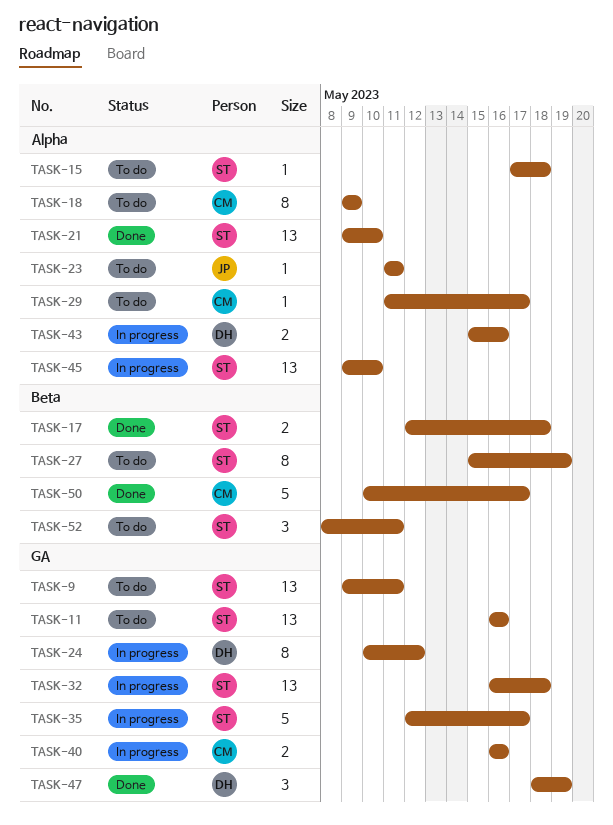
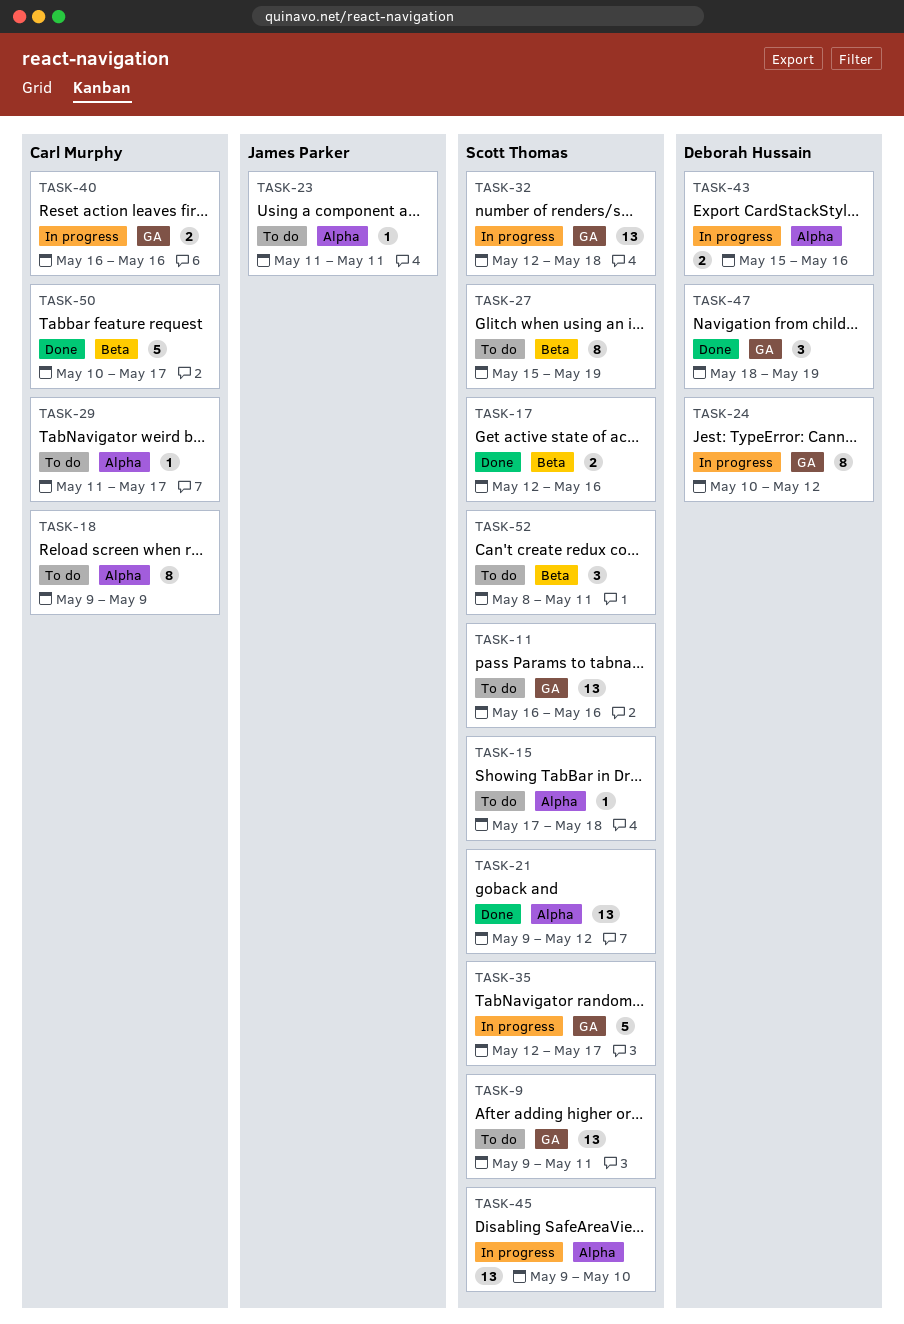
TASK-17, due: May 18 -> May 16
TASK-21, due: May 10 -> May 12
TASK-32, start: May 16 -> May 12

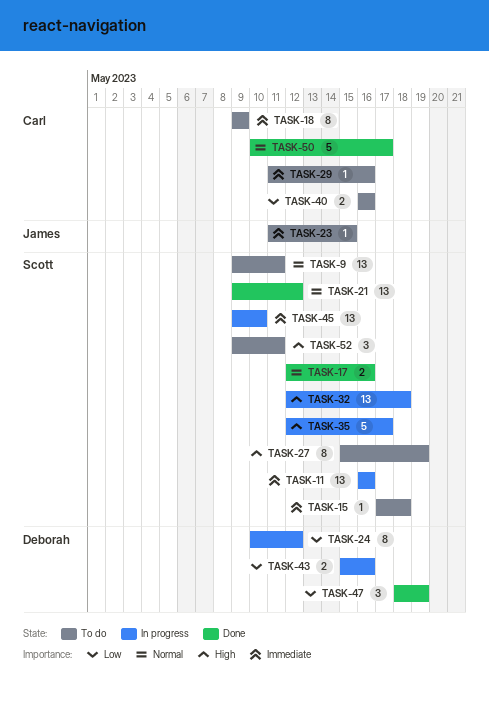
TASK-11, status: To do -> In progress
TASK-23, due: May 11 -> May 15
TASK-29, due: May 17 -> May 16
TASK-40, status: In progress -> To do
TASK-52, start: May 8 -> May 9

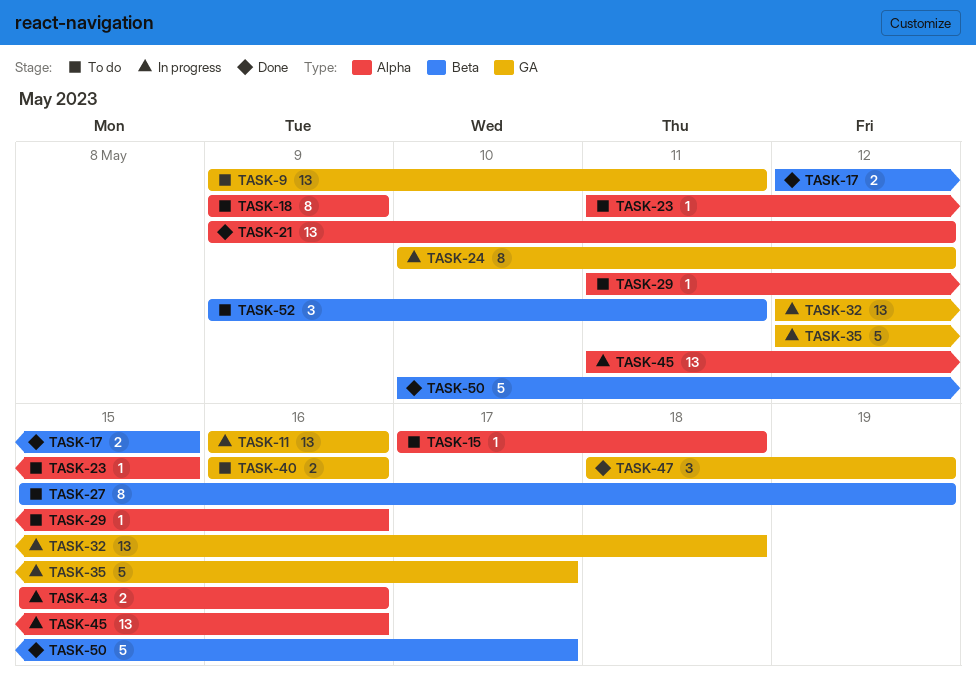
TASK-17, due: May 16 -> May 15
TASK-45, start: May 9 -> May 11
TASK-45, due: May 10 -> May 16

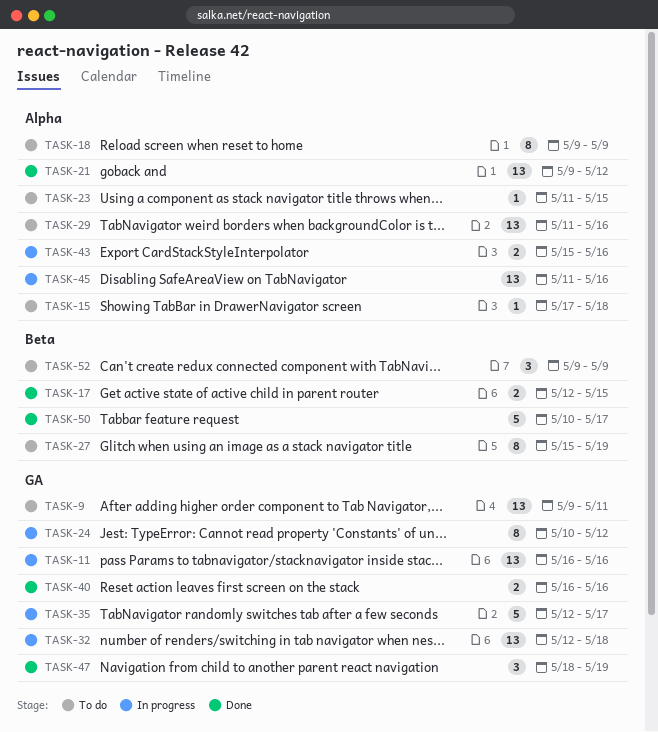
TASK-29, estimate: 1 -> 13
TASK-40, status: To do -> Done
TASK-52, due: May 11 -> May 9

